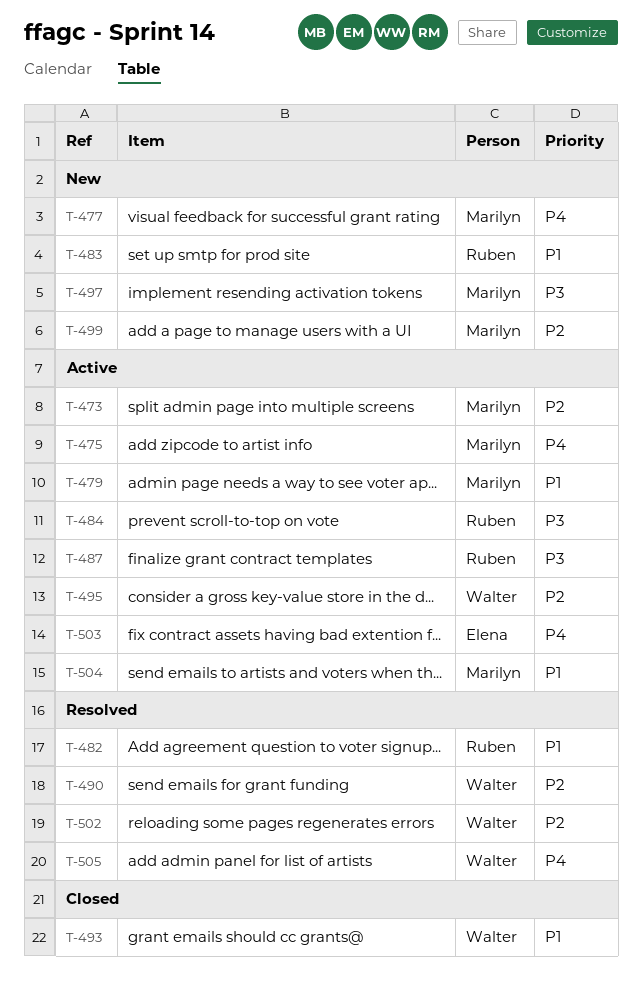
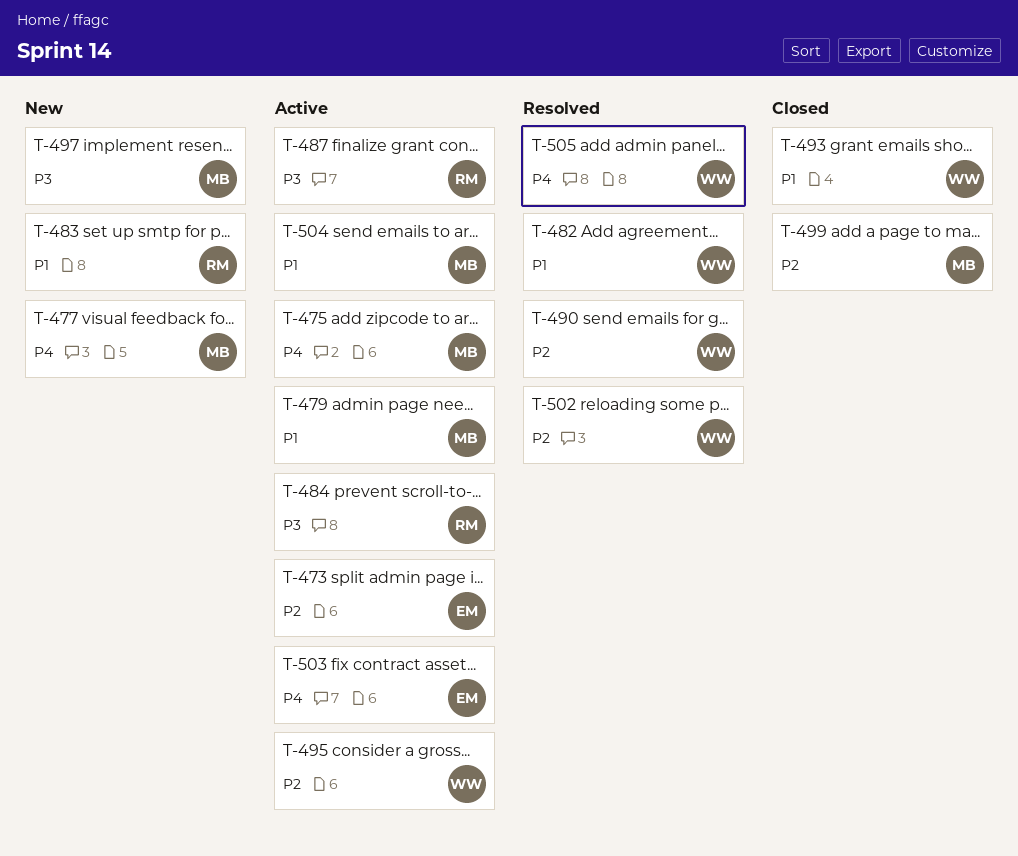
T-473, owner: Marilyn -> Elena
T-482, owner: Ruben -> Walter
T-499, status: New -> Closed

